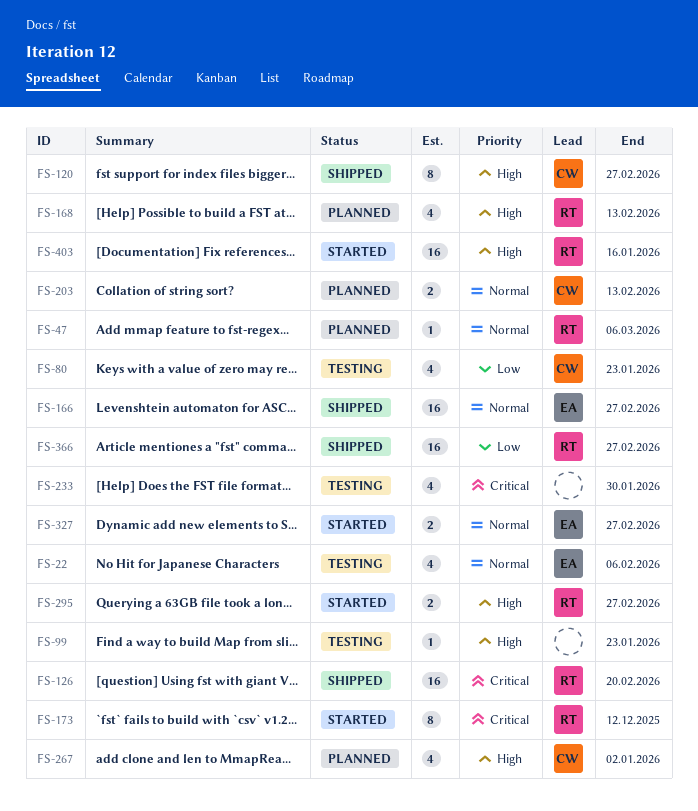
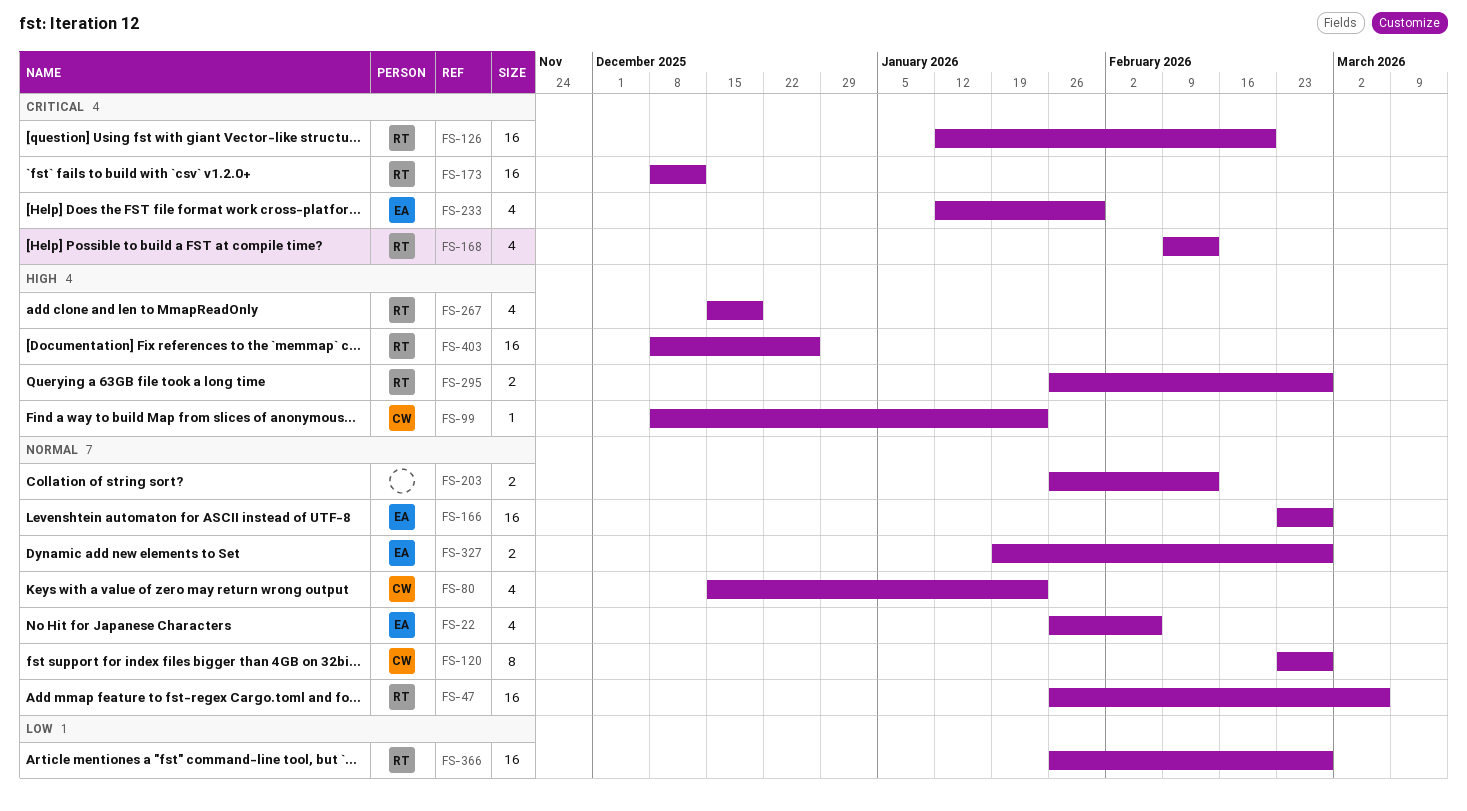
FS-47, estimate: 1 -> 16
FS-80, priority: Low -> Normal
FS-99, owner: none -> CW
FS-120, priority: High -> Normal
FS-168, priority: High -> Critical
FS-173, estimate: 8 -> 16
FS-203, owner: CW -> none
FS-233, owner: none -> EA
FS-267, owner: CW -> RT
FS-267, due: Jan 2 -> Dec 19
FS-403, due: Jan 16 -> Dec 26

